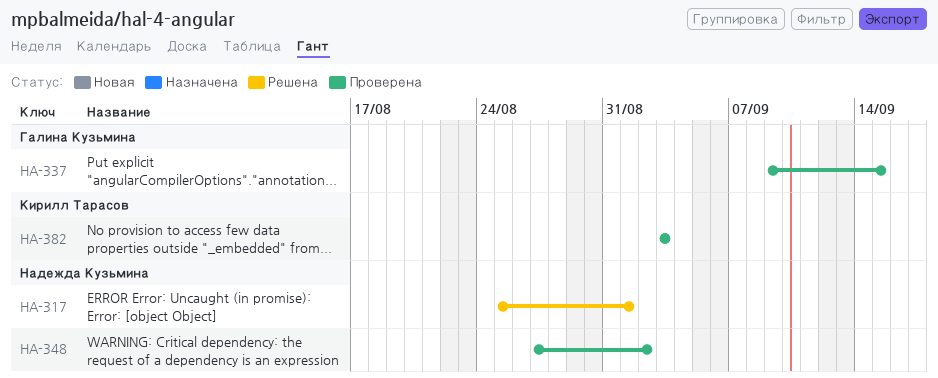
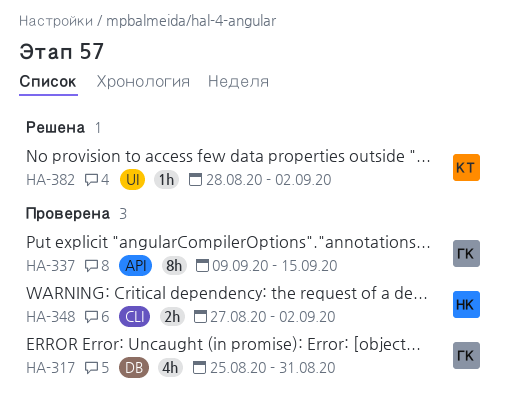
HA-317, status: Решена -> Проверена
HA-317, owner: Надежда Кузьмина -> Галина Кузьмина
HA-317, due: Sep 1 -> Aug 31
HA-382, status: Проверена -> Решена
HA-382, start: Sep 3 -> Aug 28
HA-382, due: Sep 3 -> Sep 2

